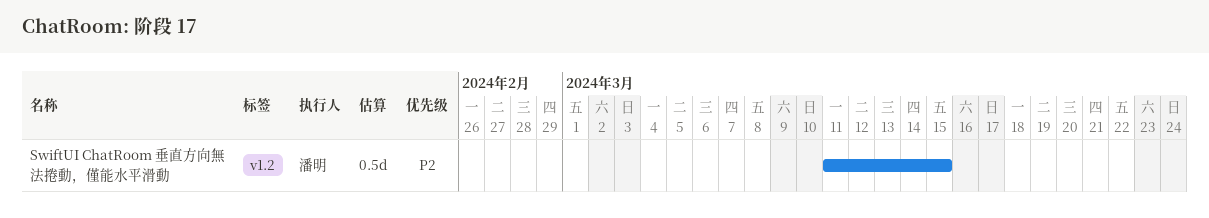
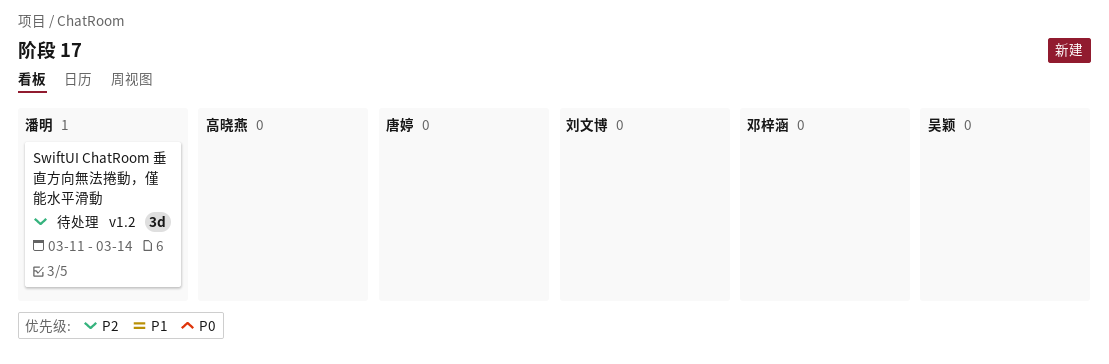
SwiftUI ChatRoom 垂直方向無法捲動，僅能水平滑動, estimate: 0.5d -> 3d
SwiftUI ChatRoom 垂直方向無法捲動，僅能水平滑動, due: Mar 15 -> Mar 14

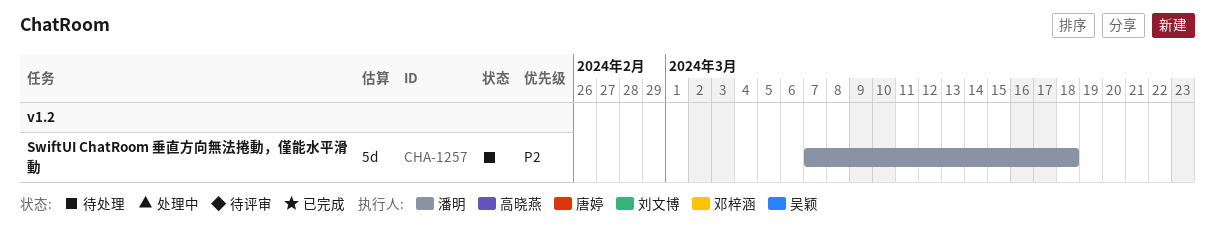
SwiftUI ChatRoom 垂直方向無法捲動，僅能水平滑動, estimate: 3d -> 5d
SwiftUI ChatRoom 垂直方向無法捲動，僅能水平滑動, start: Mar 11 -> Mar 7
SwiftUI ChatRoom 垂直方向無法捲動，僅能水平滑動, due: Mar 14 -> Mar 18

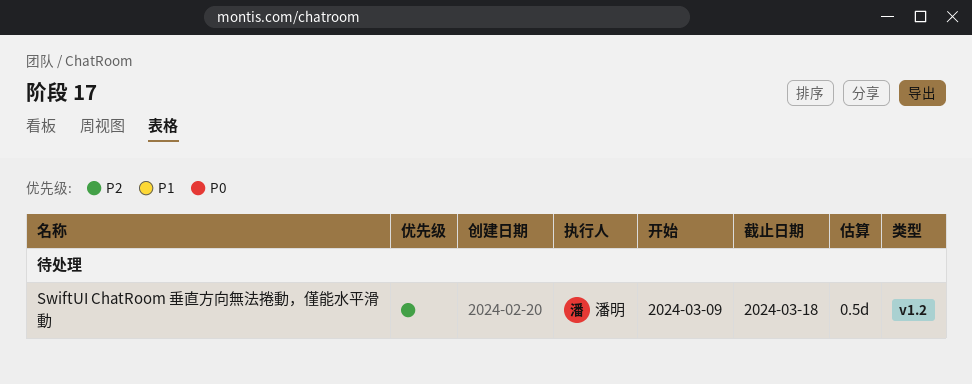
SwiftUI ChatRoom 垂直方向無法捲動，僅能水平滑動, estimate: 5d -> 0.5d
SwiftUI ChatRoom 垂直方向無法捲動，僅能水平滑動, start: Mar 7 -> Mar 9

